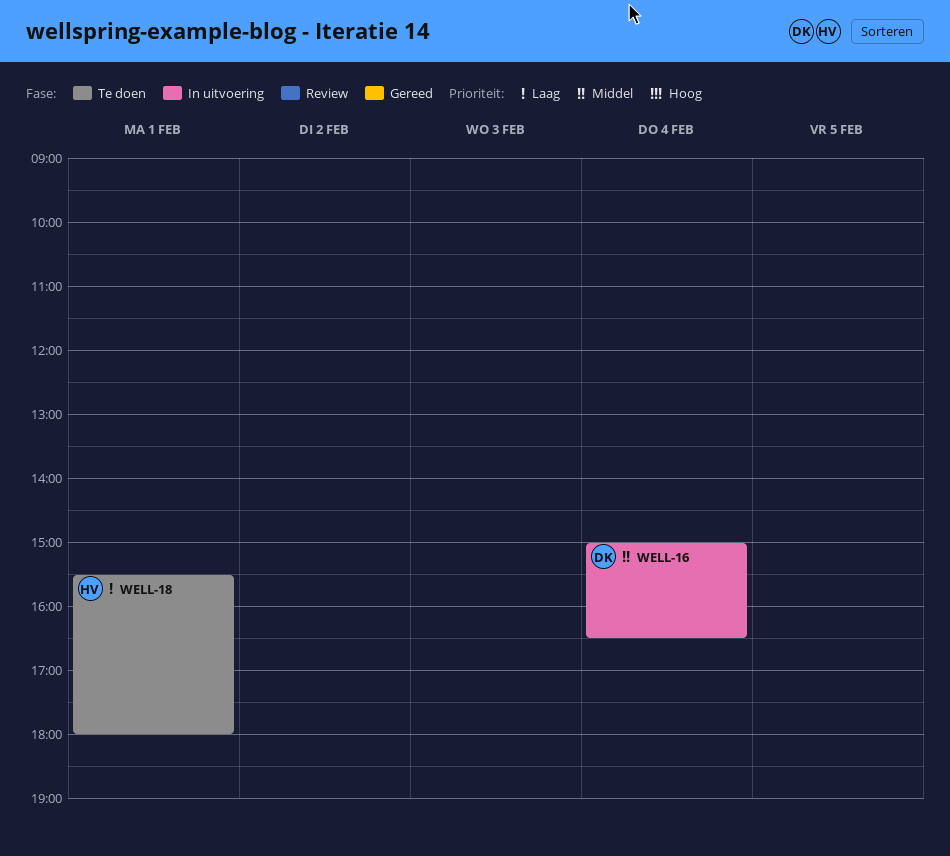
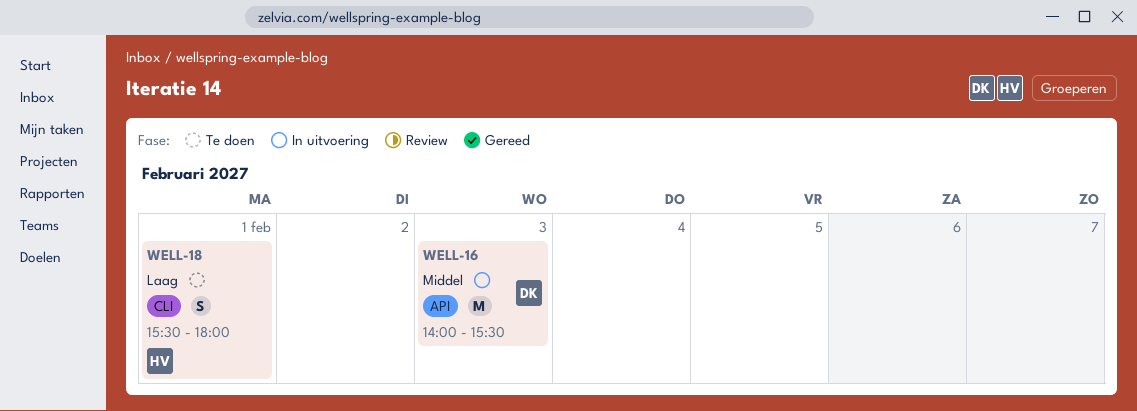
WELL-16, day: Feb 4 -> Feb 3
WELL-16, begins: 15:00 -> 14:00
WELL-16, ends: 16:30 -> 15:30

